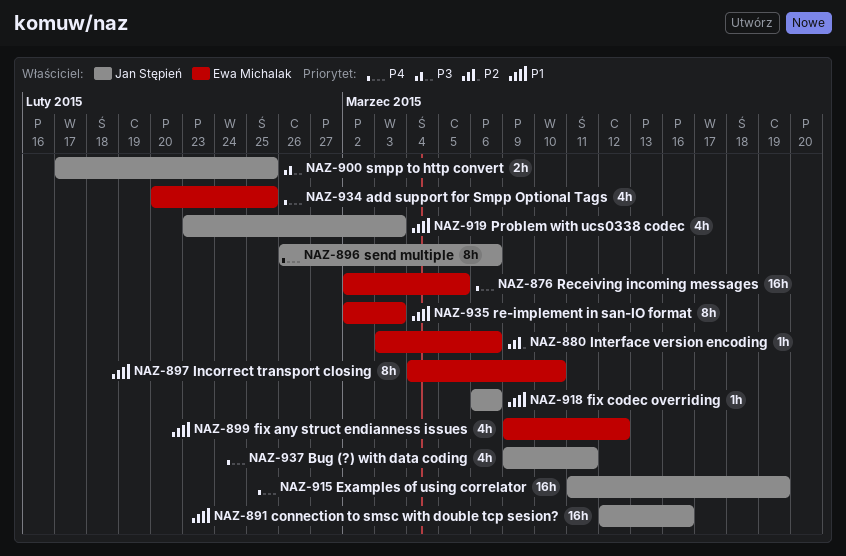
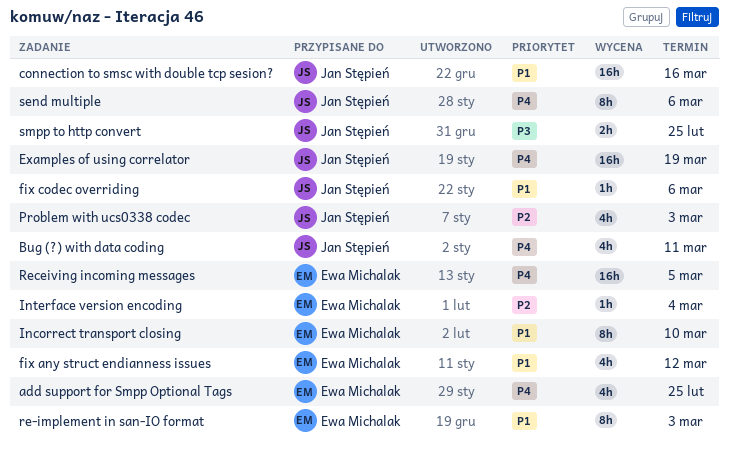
Interface version encoding, due: Mar 6 -> Mar 4
Problem with ucs0338 codec, priority: P1 -> P2

